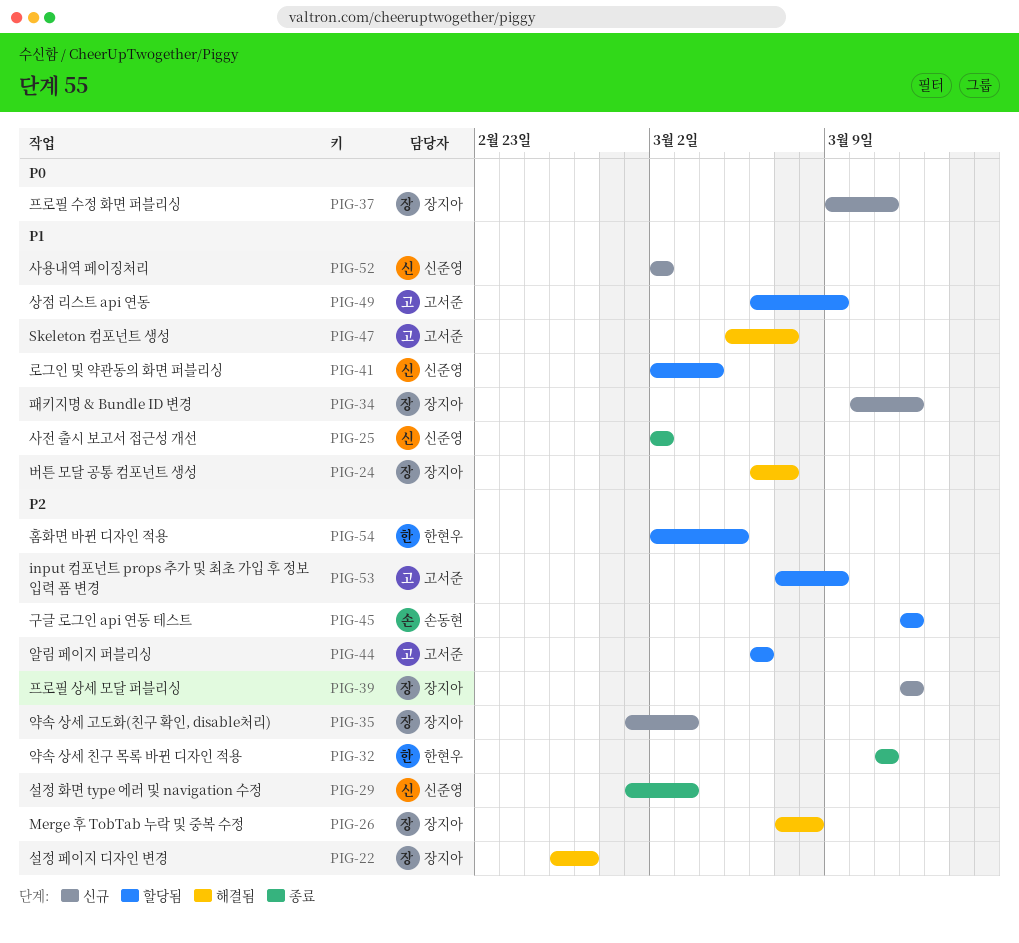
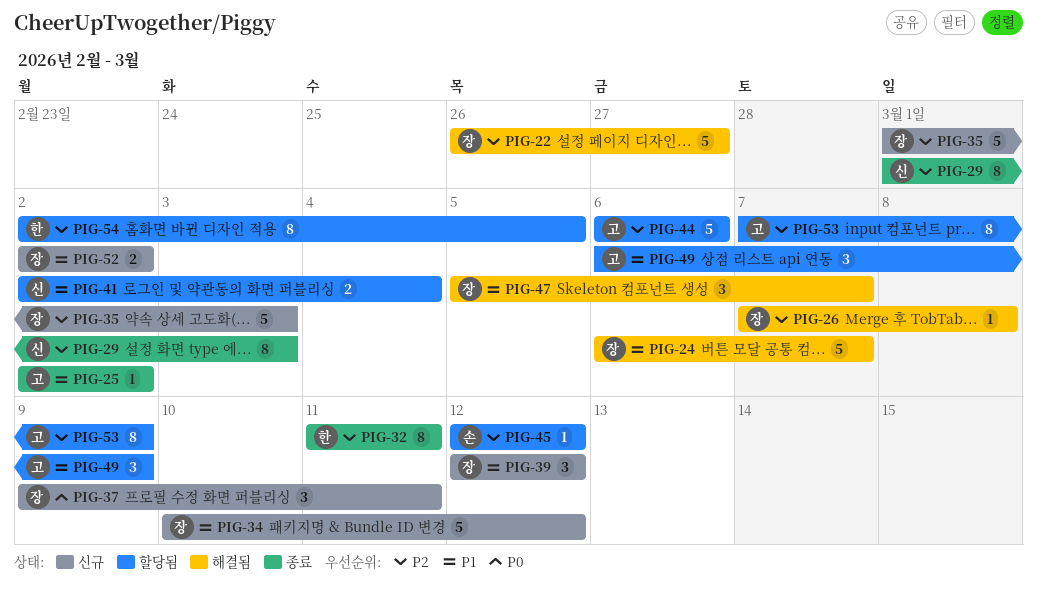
PIG-25, owner: 신준영 -> 고서준
PIG-39, priority: P2 -> P1
PIG-47, owner: 고서준 -> 장지아
PIG-52, owner: 신준영 -> 장지아

